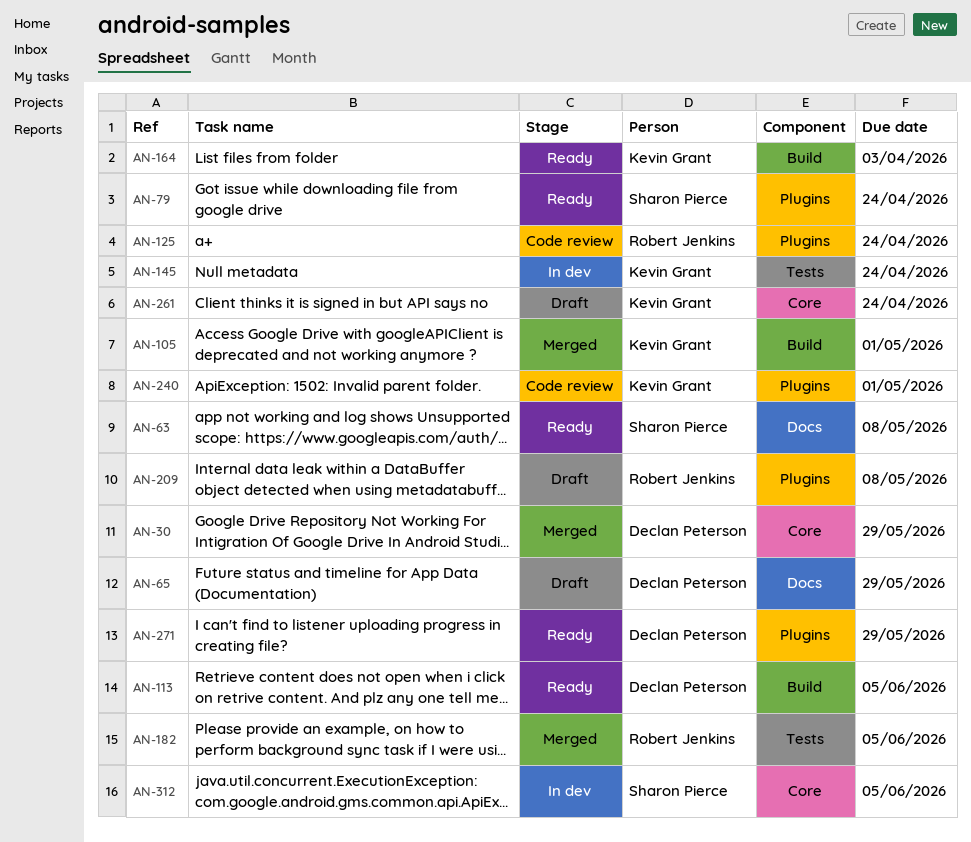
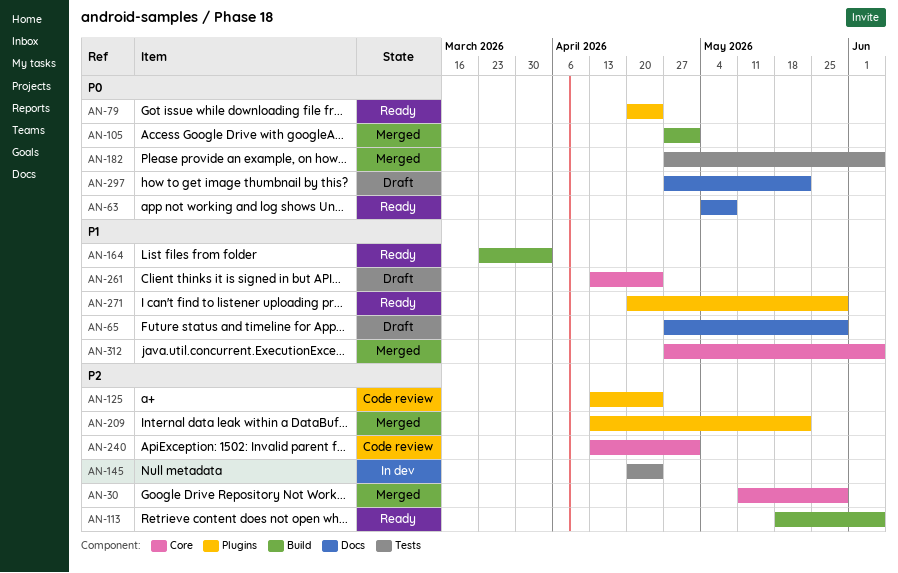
AN-209, status: Draft -> Merged
AN-209, due: May 8 -> May 22
AN-240, label: Plugins -> Core
AN-297: none -> present
AN-312, status: In dev -> Merged

